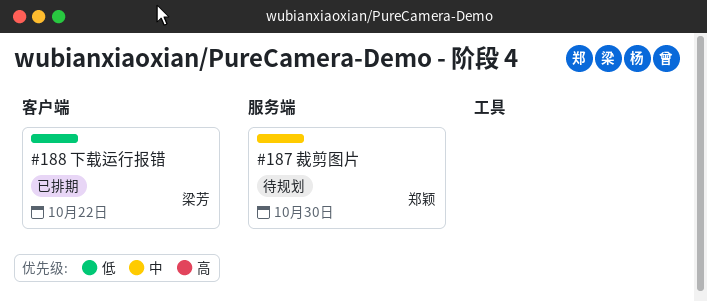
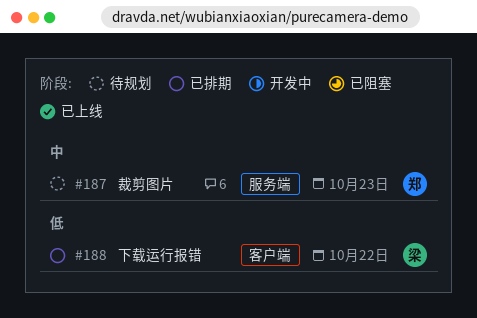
#187, due: Oct 30 -> Oct 23

